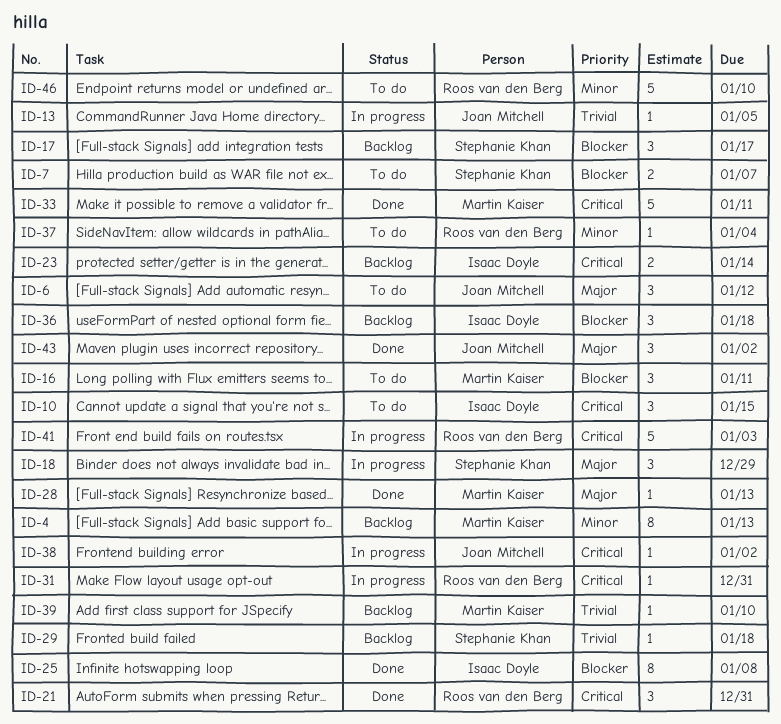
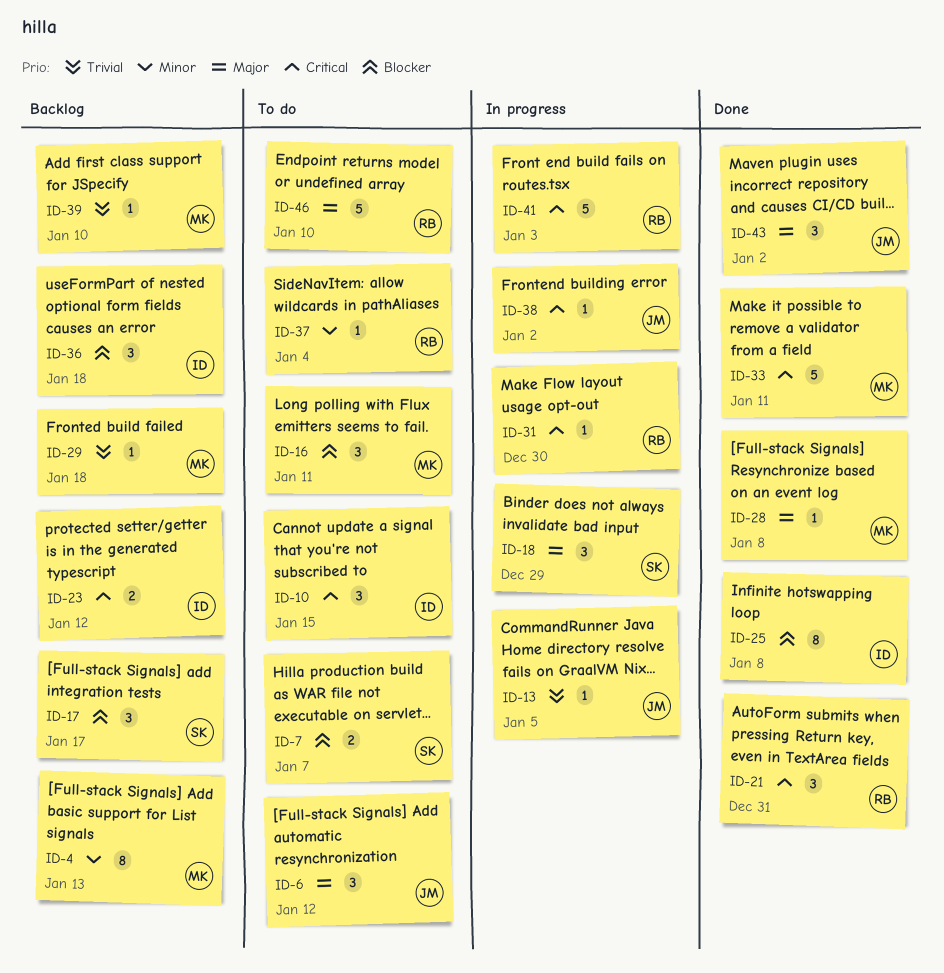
ID-23, due: Jan 14 -> Jan 12
ID-28, due: Jan 13 -> Jan 8
ID-29, owner: Stephanie Khan -> Martin Kaiser
ID-31, due: Dec 31 -> Dec 30
ID-46, priority: Minor -> Major

